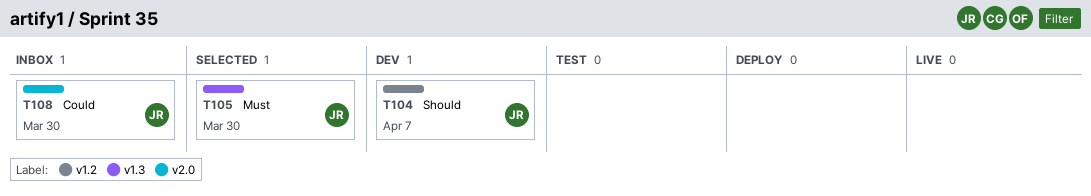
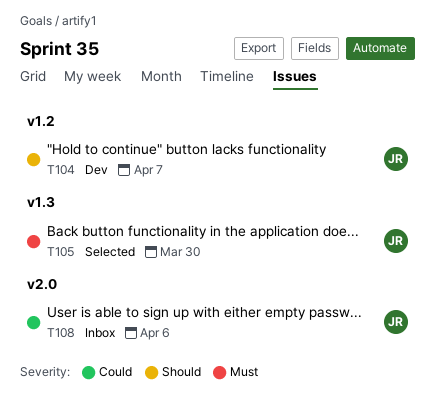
T108, due: Mar 30 -> Apr 6

